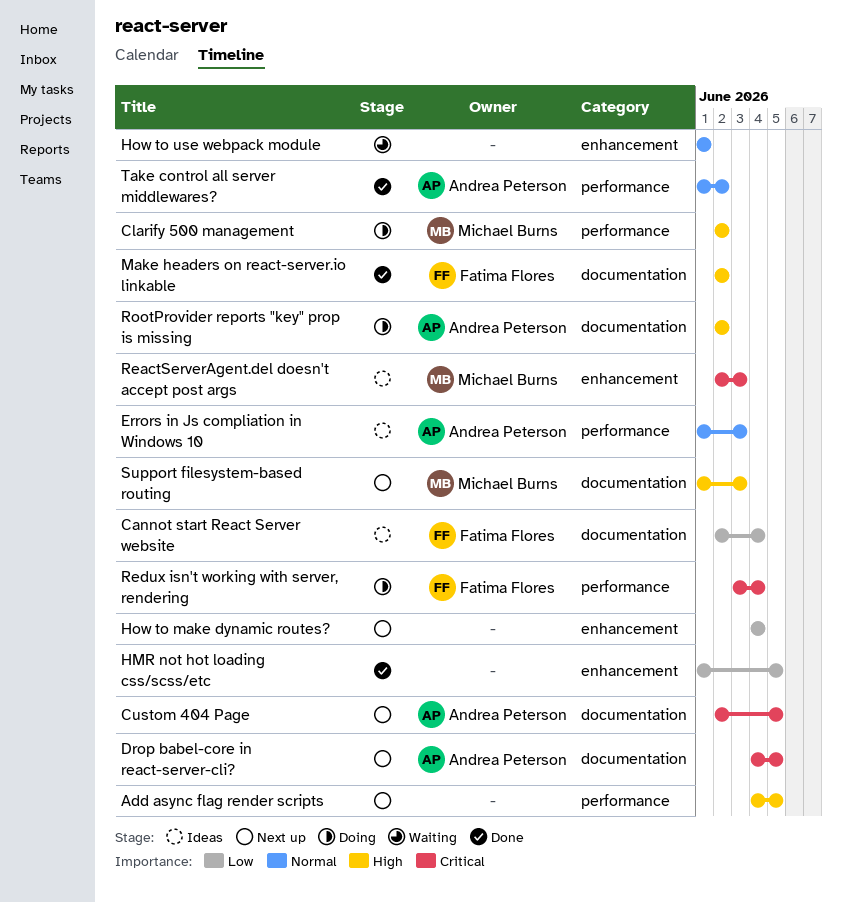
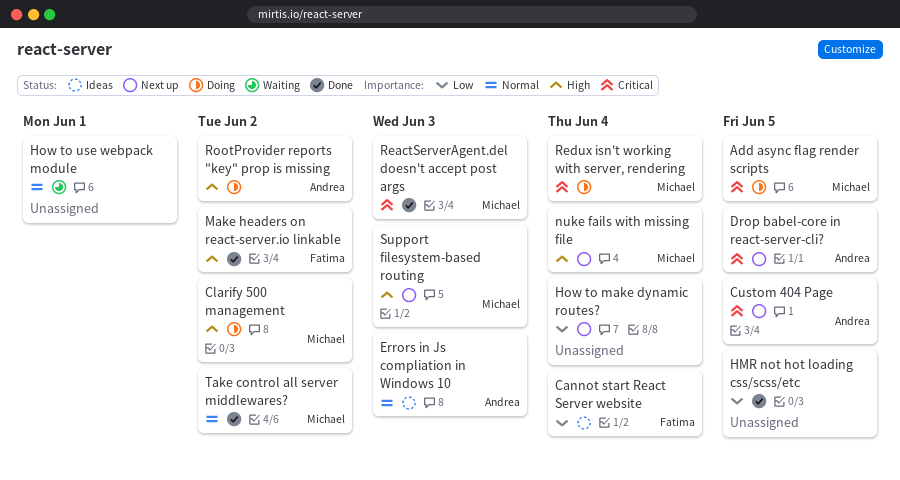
Add async flag render scripts, status: Next up -> Doing
Add async flag render scripts, owner: none -> Michael Burns
Add async flag render scripts, priority: High -> Critical
nuke fails with missing file: none -> present
ReactServerAgent.del doesn't accept post args, status: Ideas -> Done
Redux isn't working with server, rendering, owner: Fatima Flores -> Michael Burns
Take control all server middlewares?, owner: Andrea Peterson -> Michael Burns

